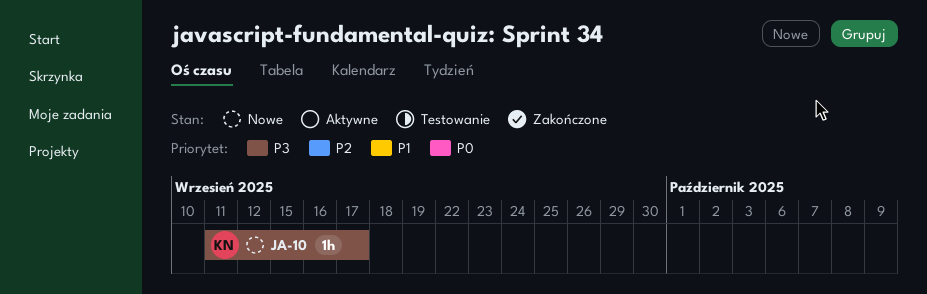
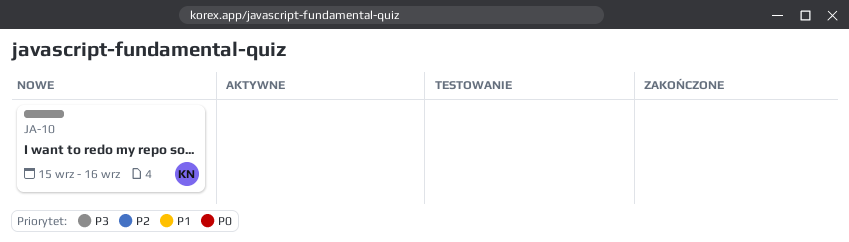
JA-10, start: Sep 11 -> Sep 15
JA-10, due: Sep 17 -> Sep 16

